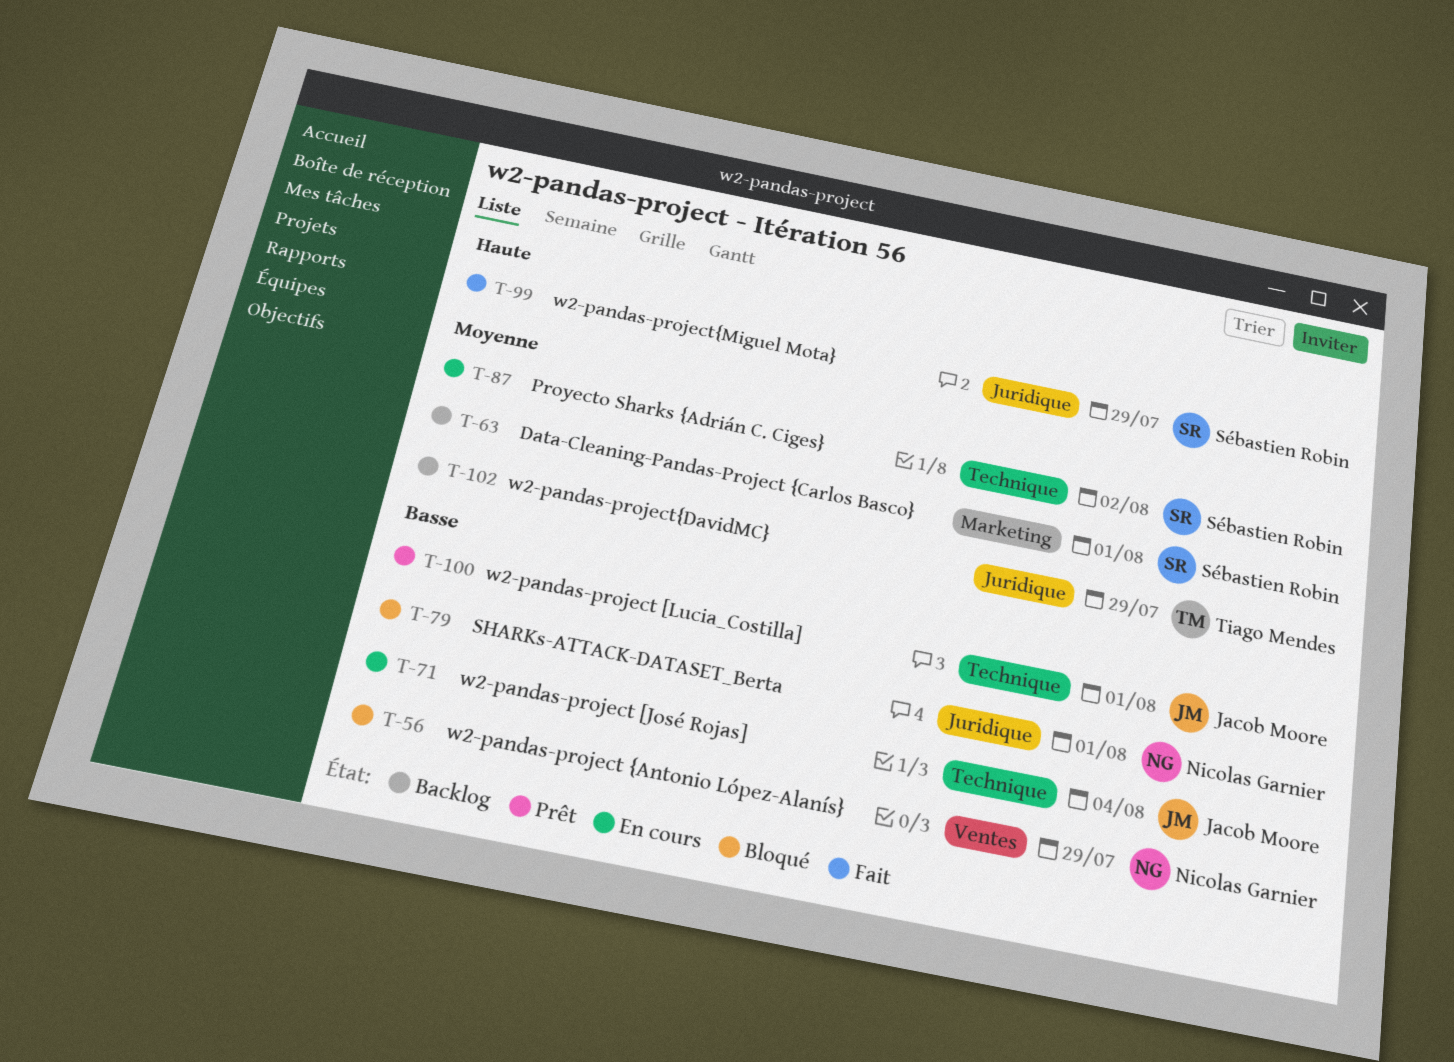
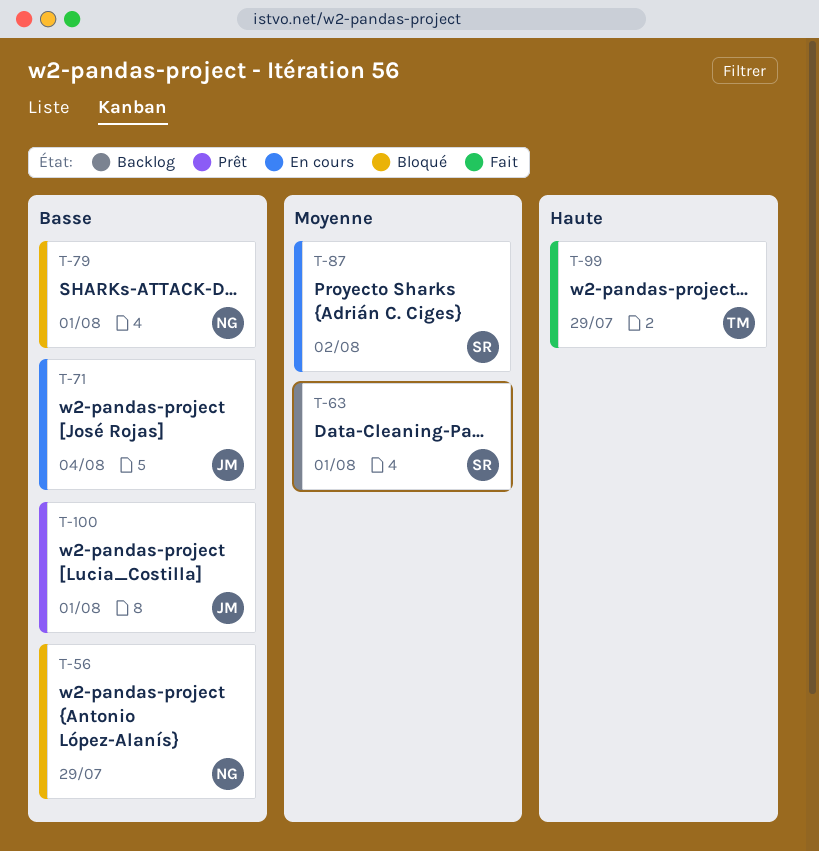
T-99, owner: Sébastien Robin -> Tiago Mendes
T-102: present -> none

